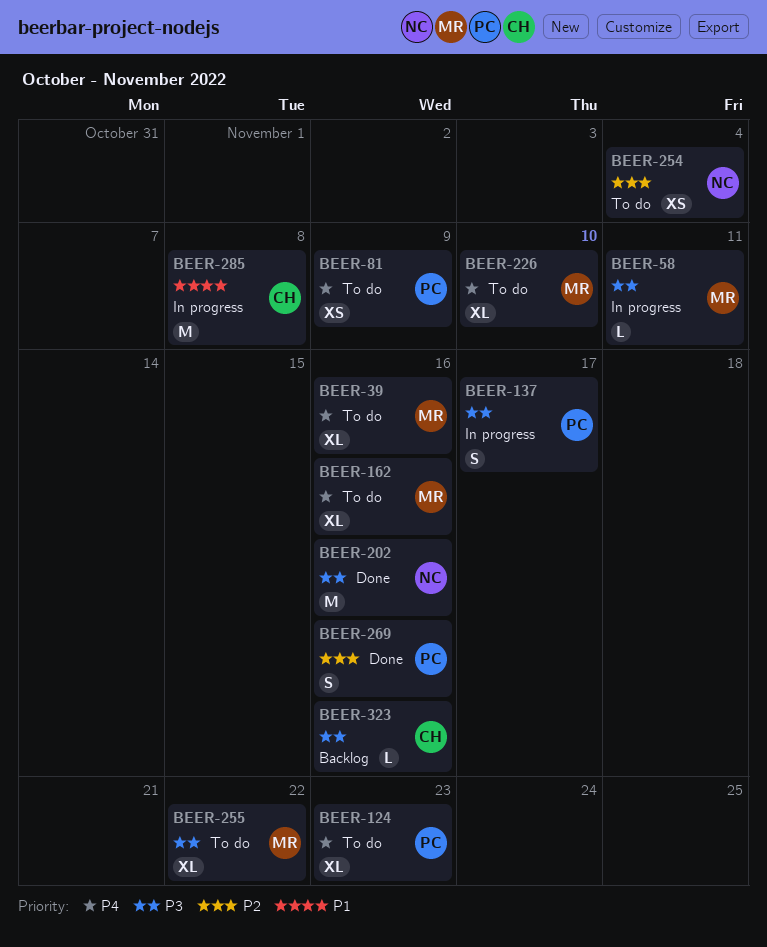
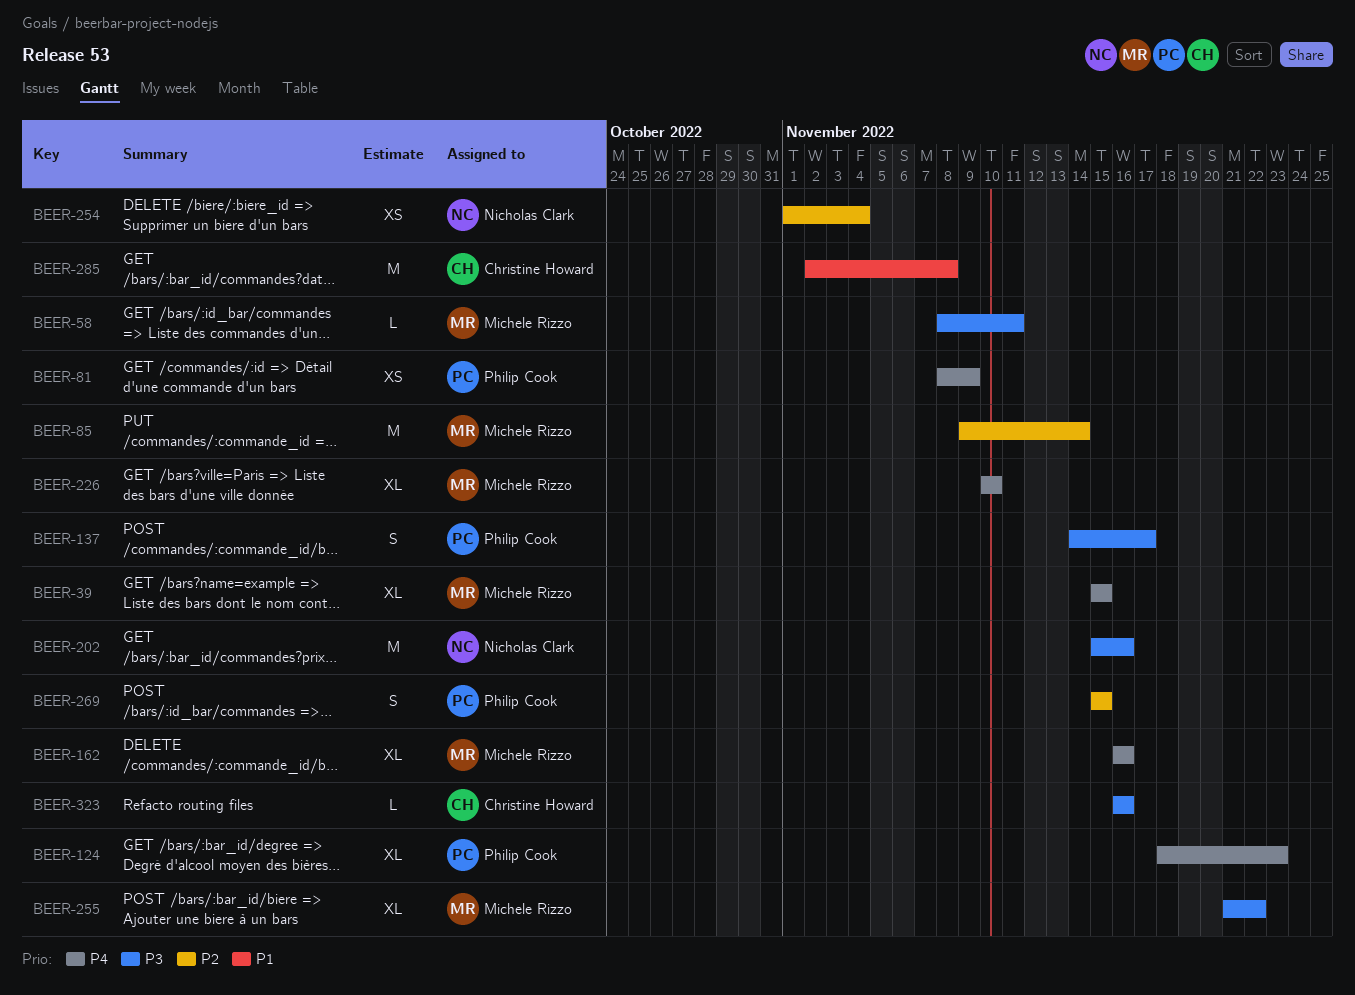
BEER-39, due: Nov 16 -> Nov 15
BEER-85: none -> present
BEER-269, due: Nov 16 -> Nov 15

